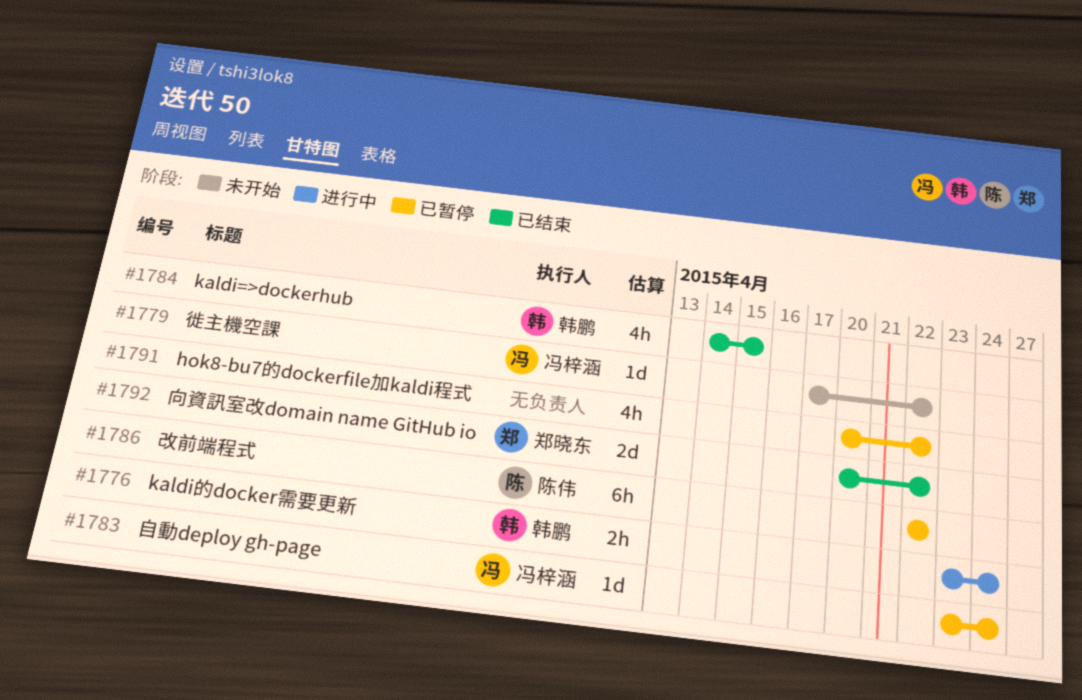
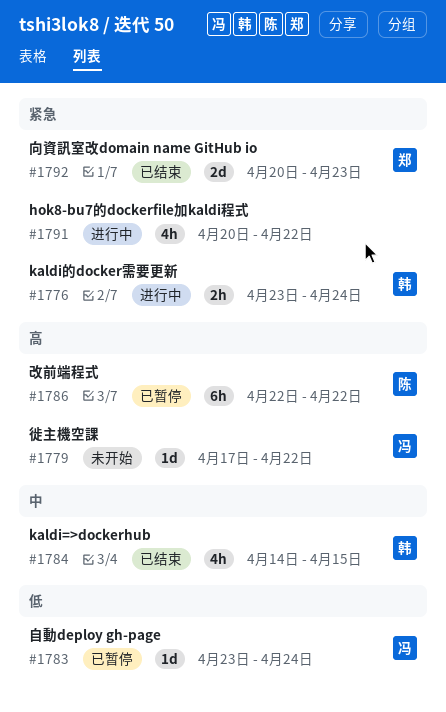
#1791, status: 已暂停 -> 进行中
#1792, due: Apr 22 -> Apr 23

